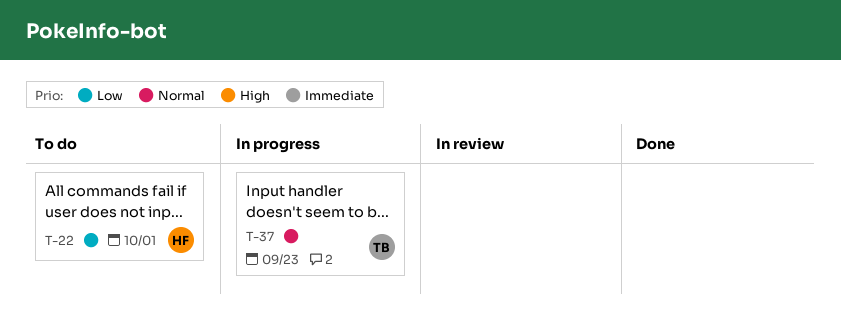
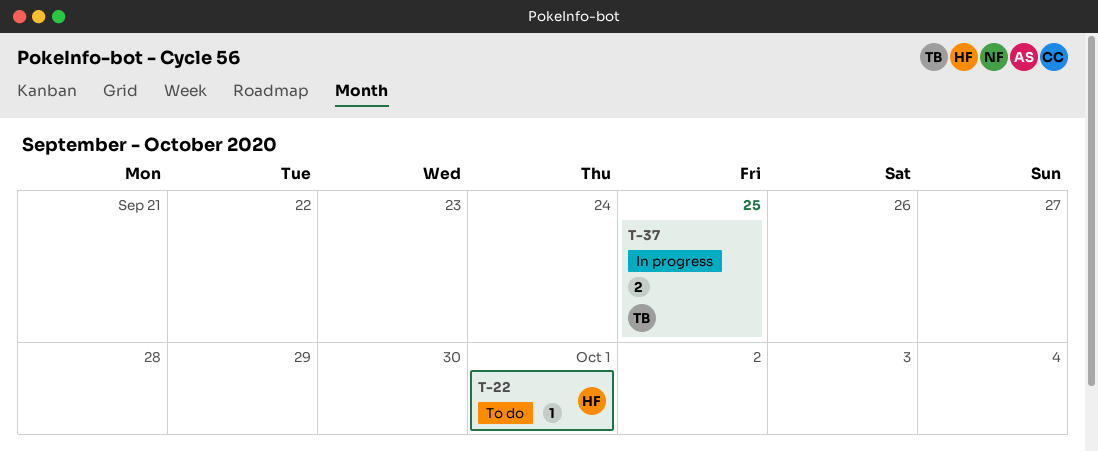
T-37, due: Sep 23 -> Sep 25

